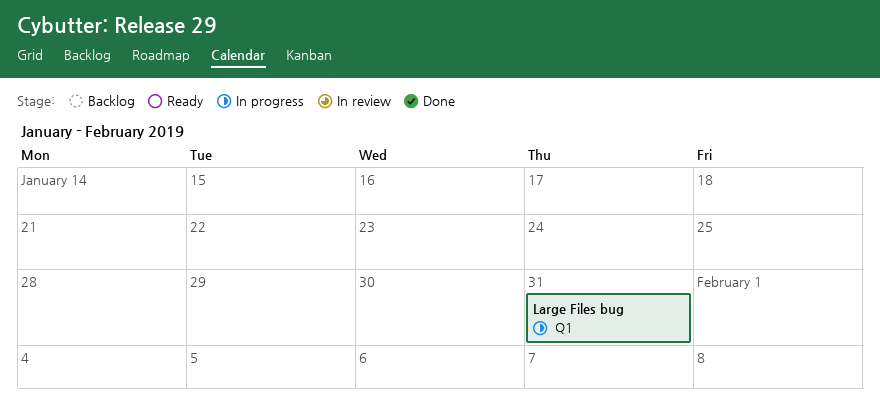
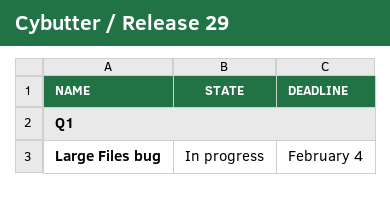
Large Files bug, due: Jan 31 -> Feb 4

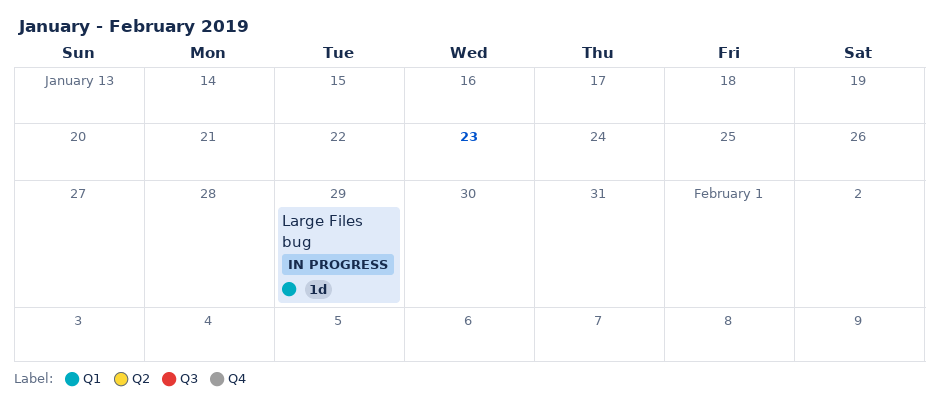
Large Files bug, due: Feb 4 -> Jan 29

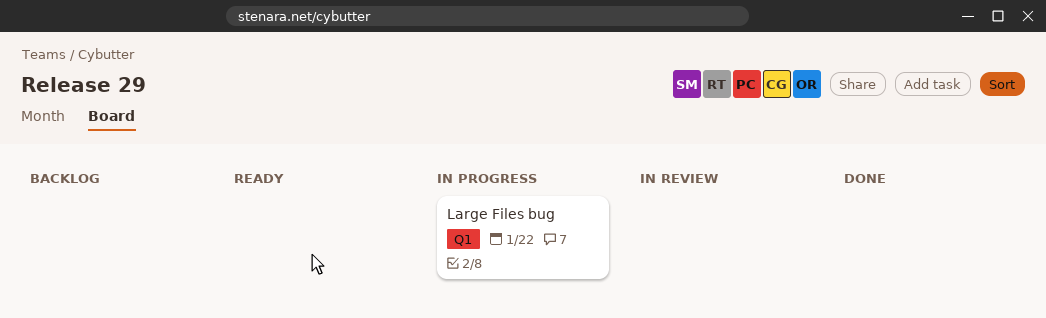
Large Files bug, due: Jan 29 -> Jan 22

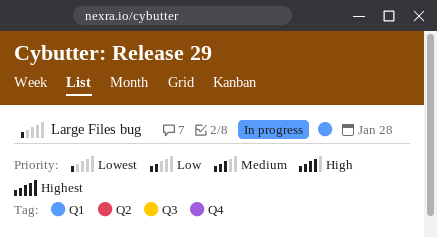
Large Files bug, due: Jan 22 -> Jan 28

